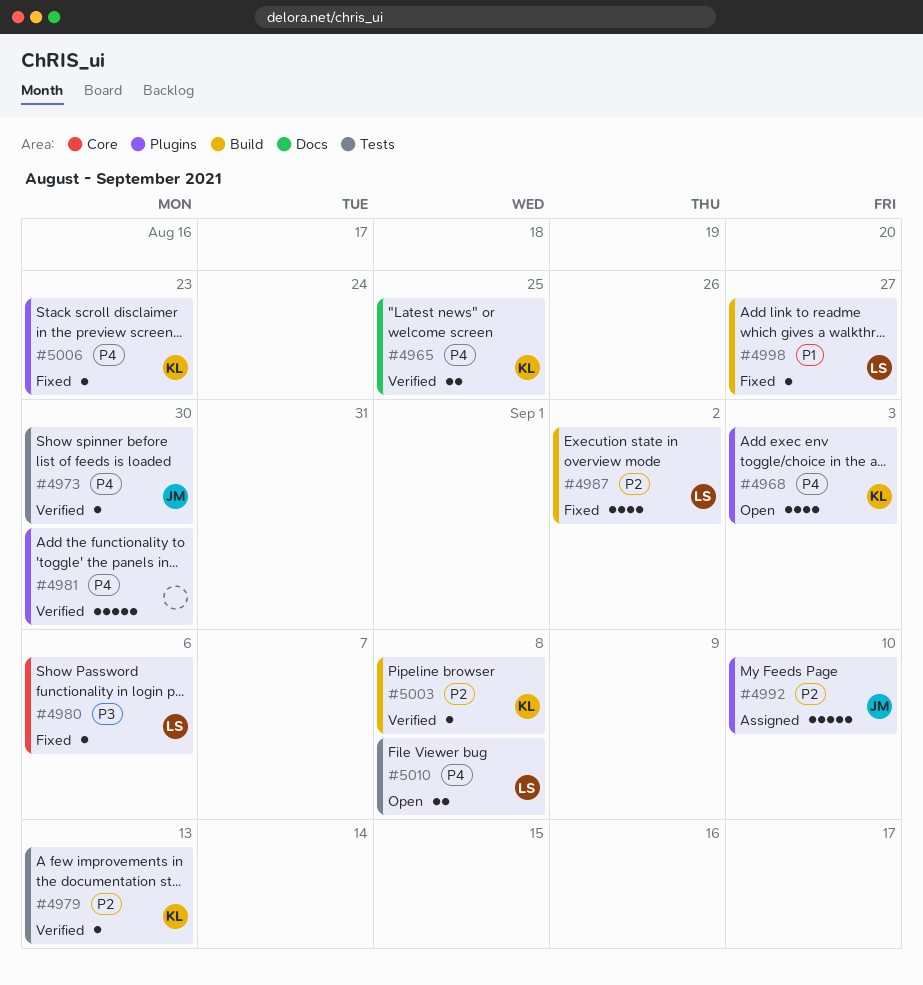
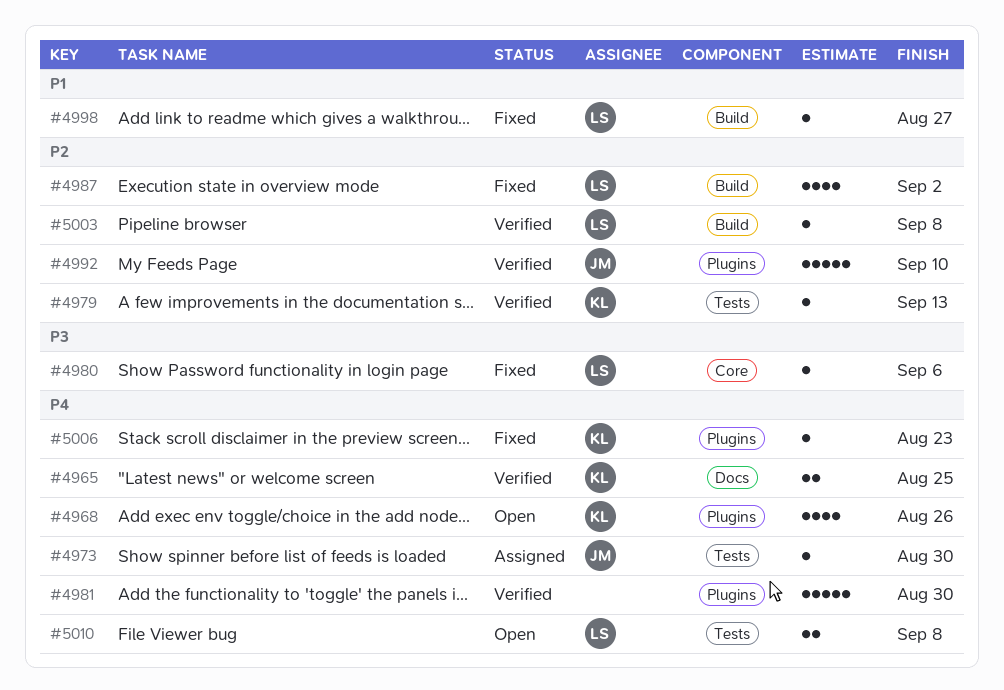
#4968, due: Sep 3 -> Aug 26
#4973, status: Verified -> Assigned
#4992, status: Assigned -> Verified
#5003, owner: KL -> LS

